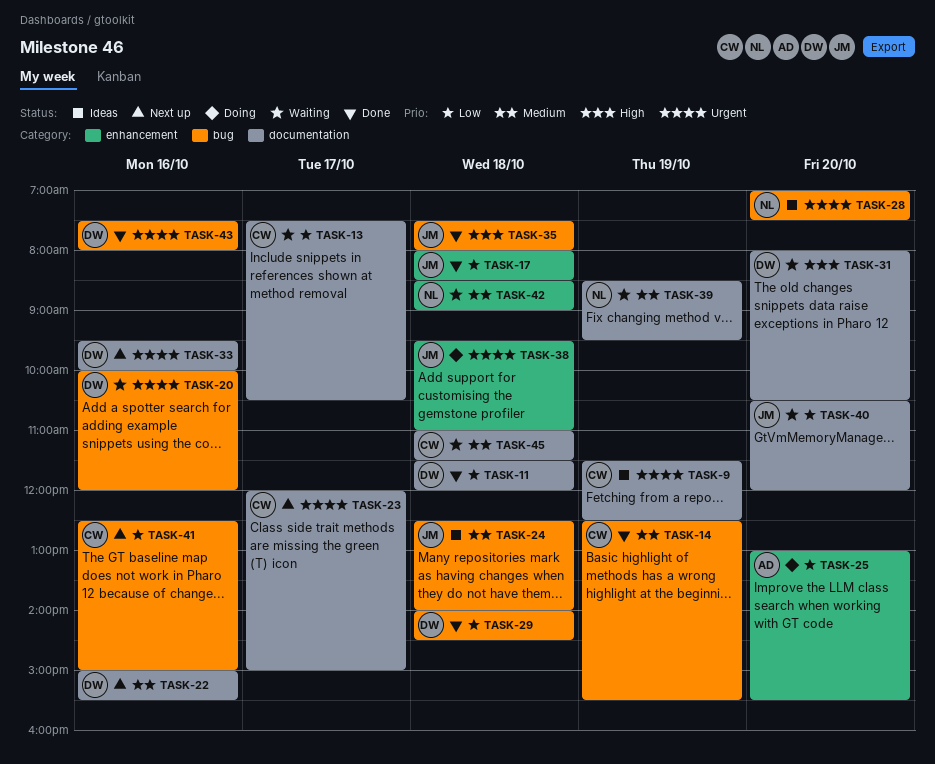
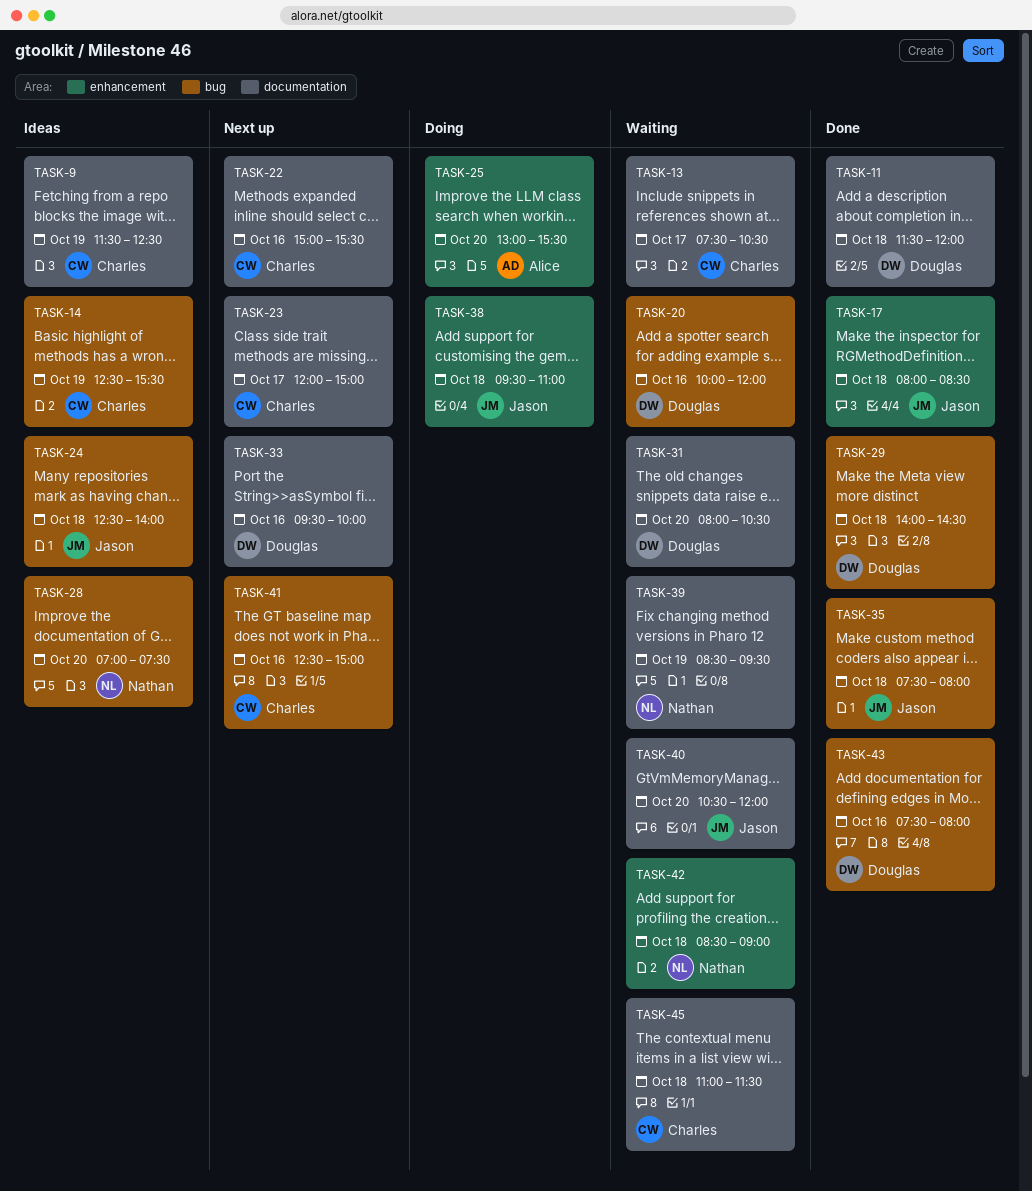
TASK-14, status: Done -> Ideas
TASK-22, owner: Douglas -> Charles

